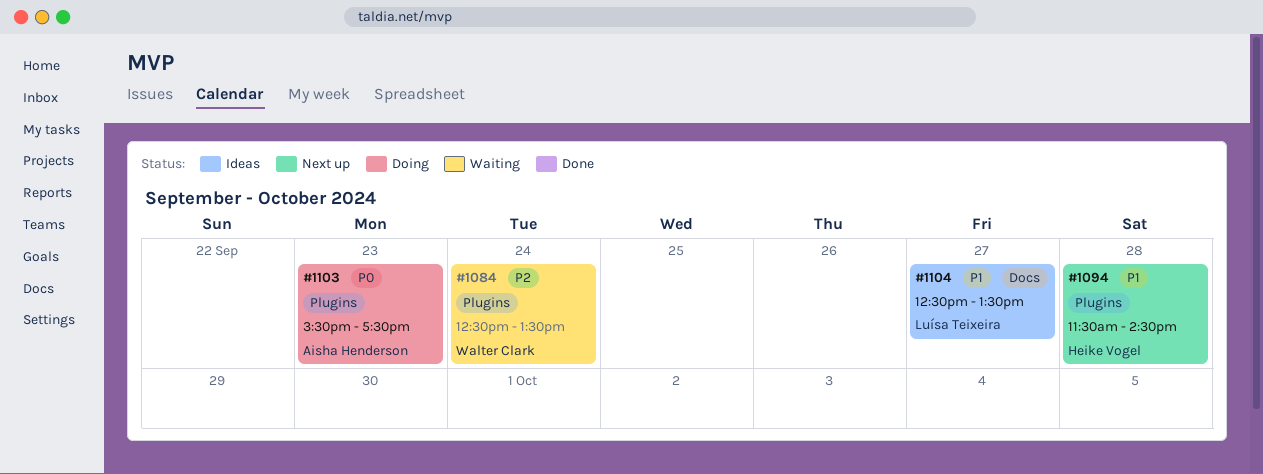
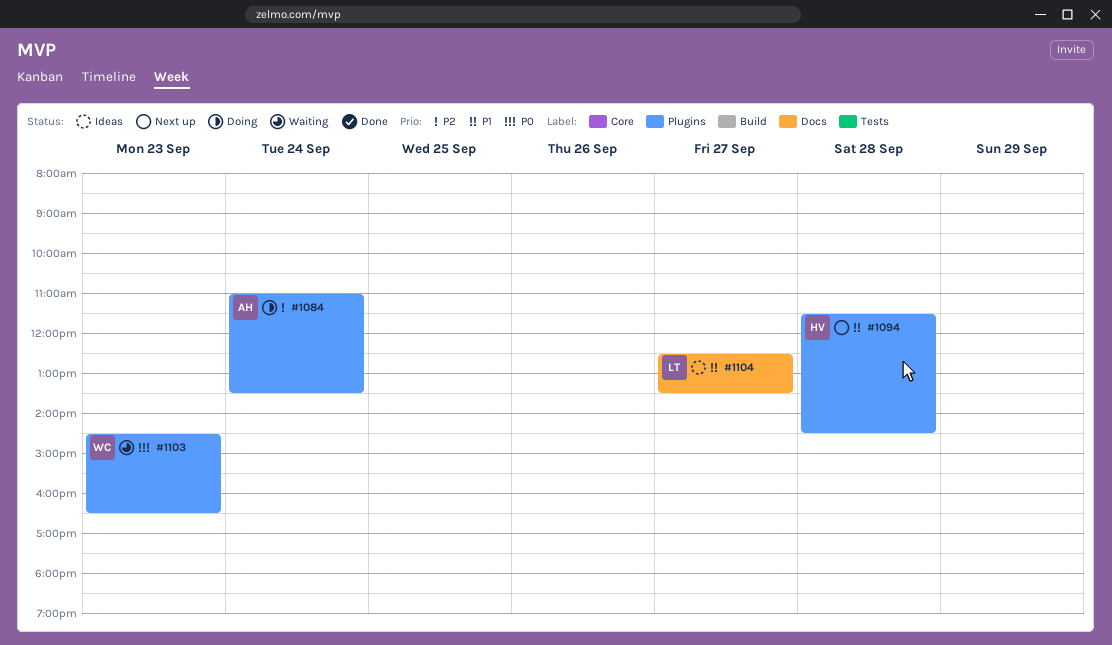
#1084, status: Waiting -> Doing
#1084, owner: Walter Clark -> Aisha Henderson
#1084, begins: 12:30 -> 11:00
#1103, status: Doing -> Waiting
#1103, owner: Aisha Henderson -> Walter Clark
#1103, begins: 15:30 -> 14:30
#1103, ends: 17:30 -> 16:30

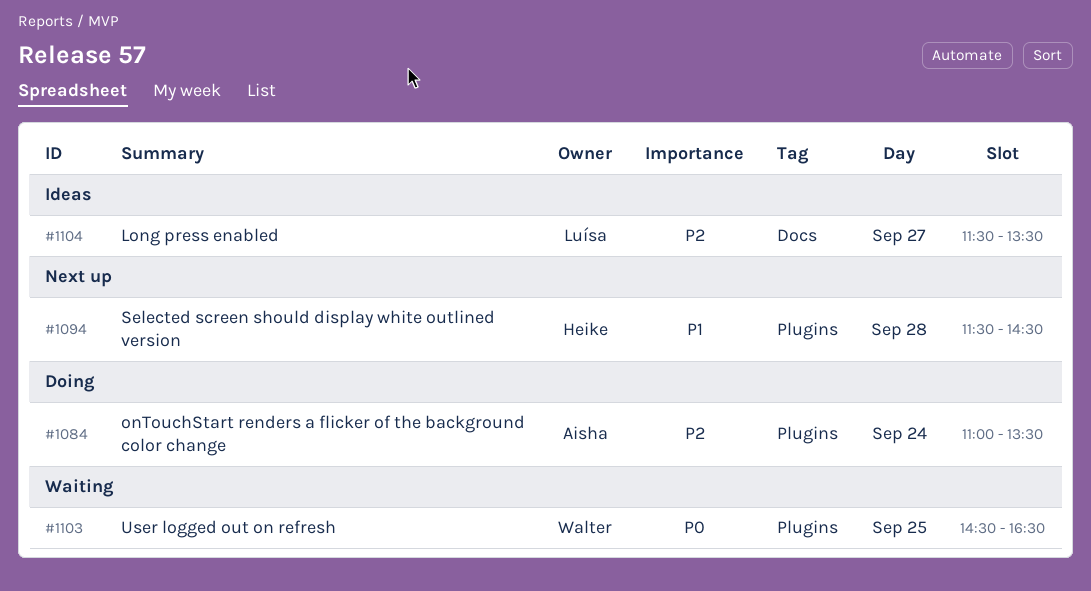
#1103, day: Sep 23 -> Sep 25
#1104, priority: P1 -> P2
#1104, begins: 12:30 -> 11:30

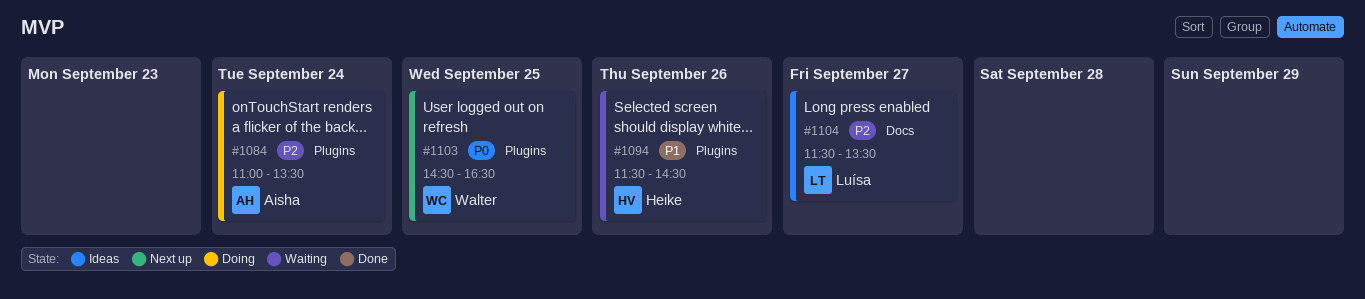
#1094, status: Next up -> Waiting
#1094, day: Sep 28 -> Sep 26
#1103, status: Waiting -> Next up

